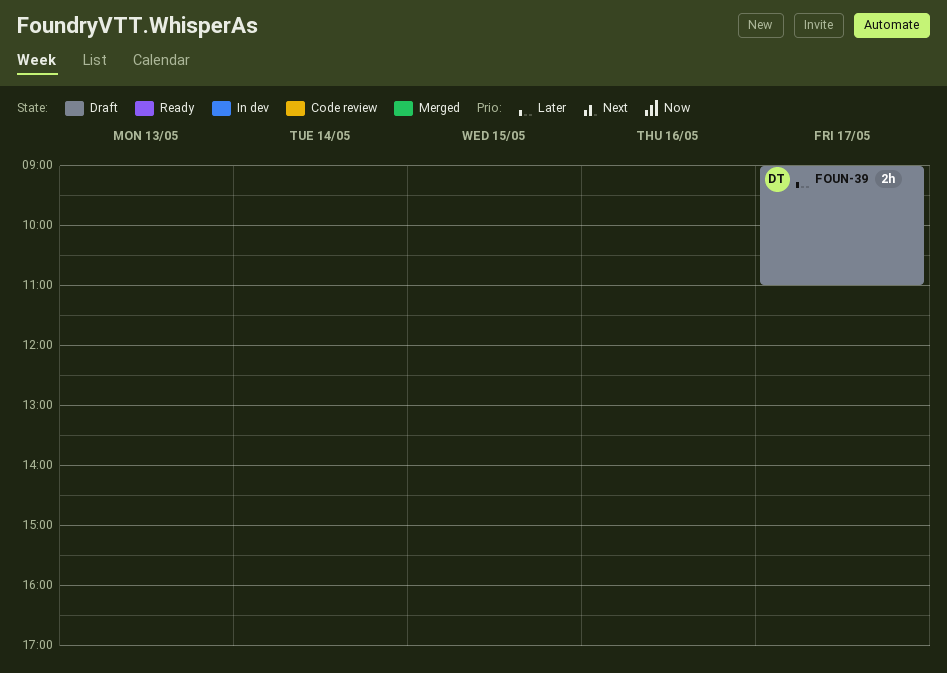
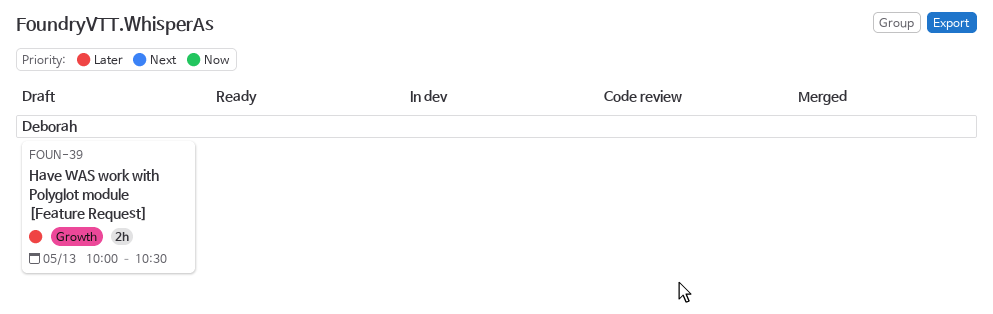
FOUN-39, day: May 17 -> May 13
FOUN-39, begins: 09:00 -> 10:00
FOUN-39, ends: 11:00 -> 10:30

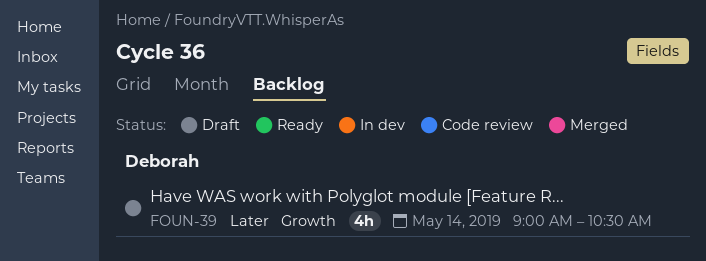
FOUN-39, estimate: 2h -> 4h
FOUN-39, day: May 13 -> May 14
FOUN-39, begins: 10:00 -> 09:00

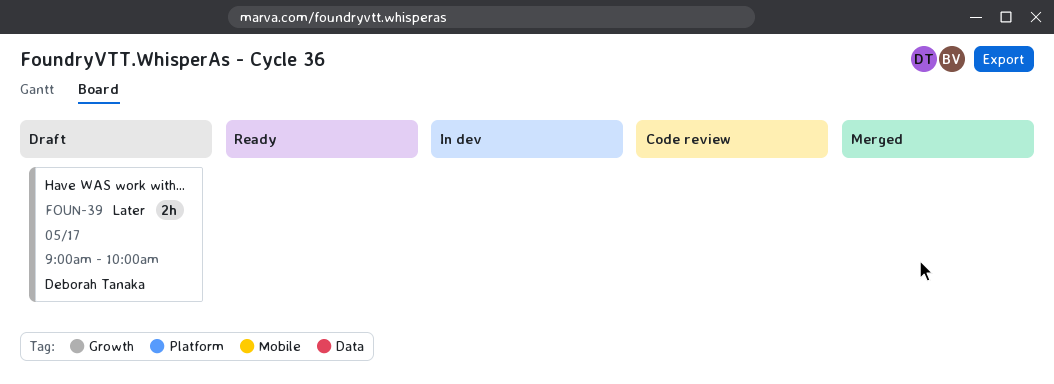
FOUN-39, estimate: 4h -> 2h
FOUN-39, day: May 14 -> May 17
FOUN-39, ends: 10:30 -> 10:00

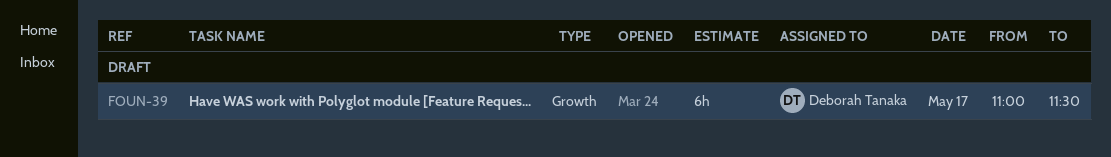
FOUN-39, estimate: 2h -> 6h
FOUN-39, begins: 09:00 -> 11:00
FOUN-39, ends: 10:00 -> 11:30

